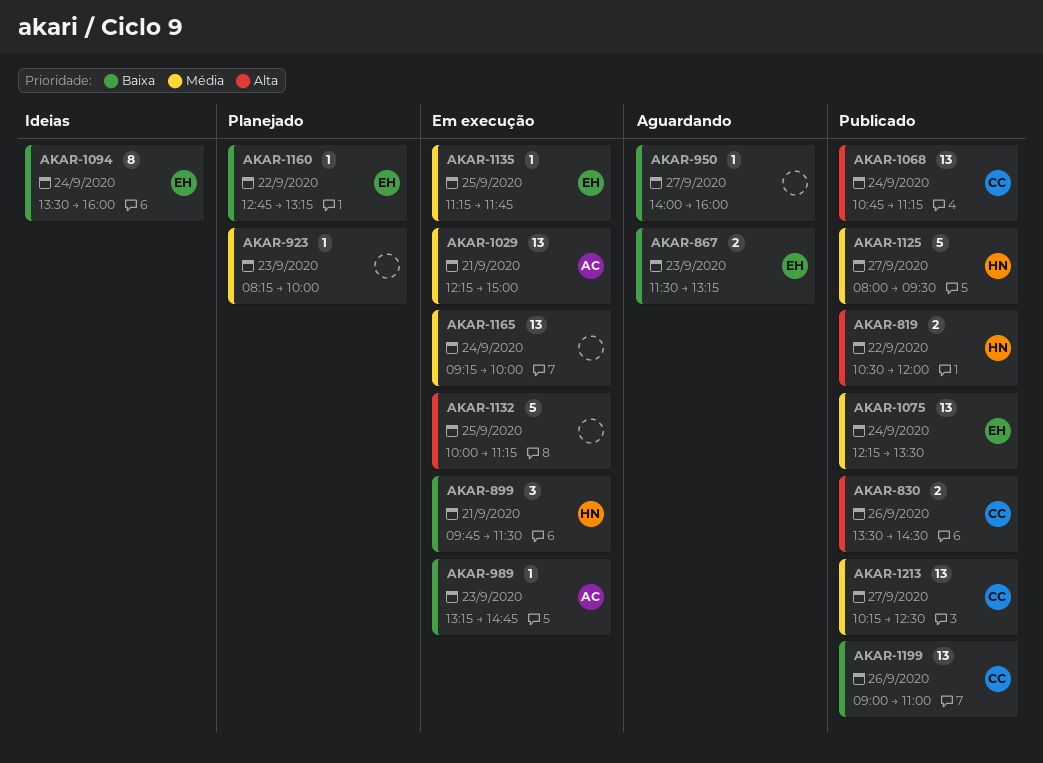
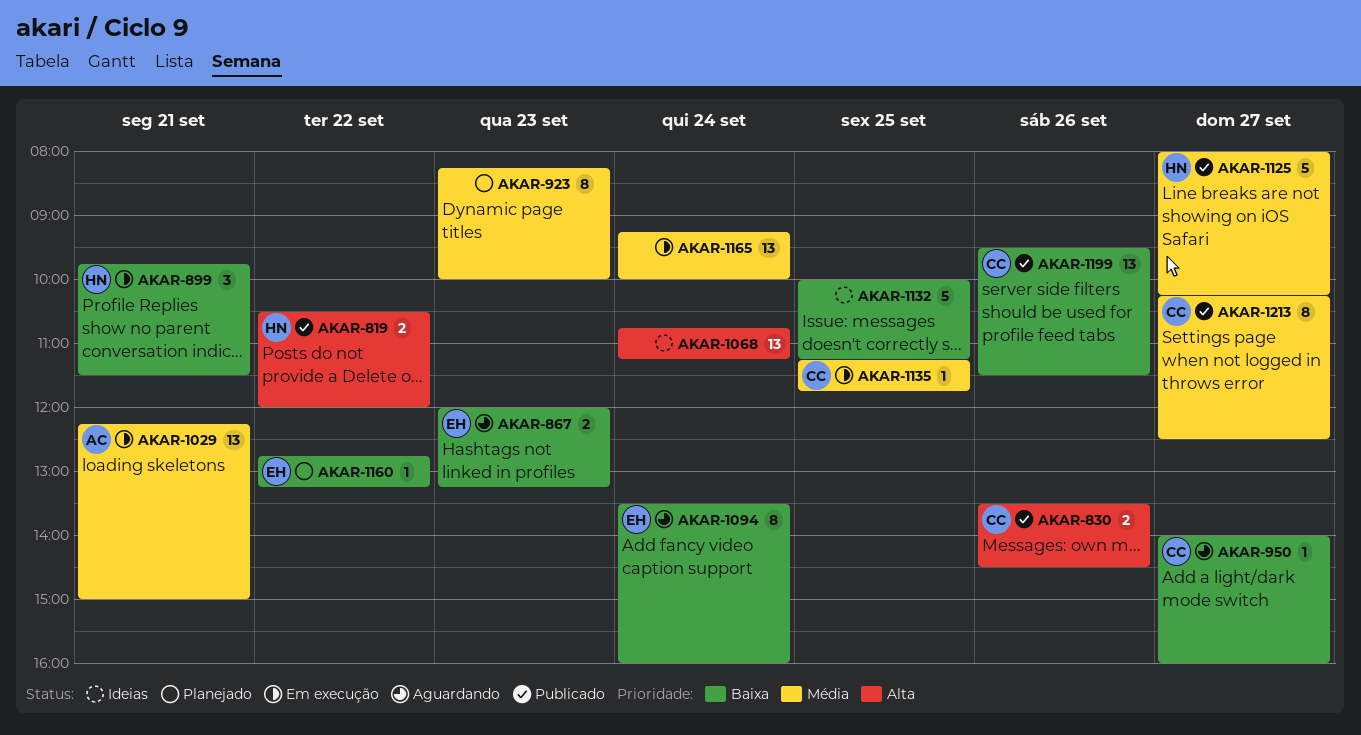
AKAR-867, begins: 11:30 -> 12:00
AKAR-923, estimate: 1 -> 8
AKAR-950, owner: none -> CC
AKAR-989: present -> none
AKAR-1068, status: Publicado -> Ideias
AKAR-1068, owner: CC -> none
AKAR-1075: present -> none
AKAR-1094, status: Ideias -> Aguardando
AKAR-1125, ends: 09:30 -> 10:15
AKAR-1132, status: Em execução -> Ideias
AKAR-1132, priority: Alta -> Baixa
AKAR-1135, owner: EH -> CC
AKAR-1199, begins: 09:00 -> 09:30
AKAR-1199, ends: 11:00 -> 11:30
AKAR-1213, estimate: 13 -> 8

